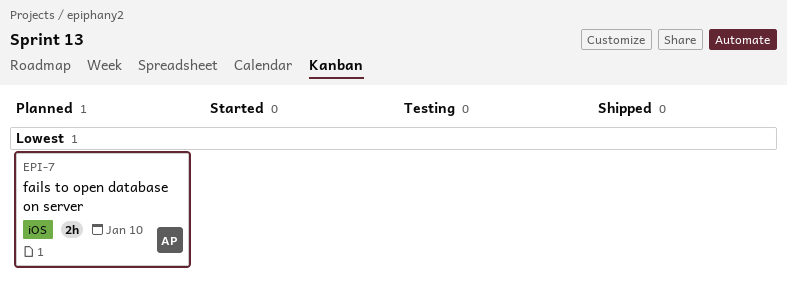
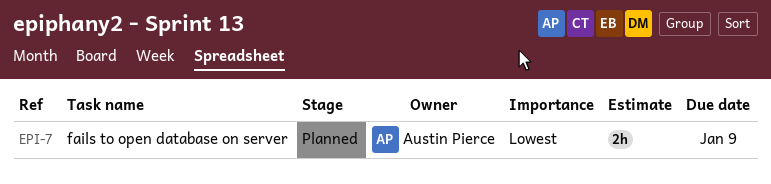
EPI-7, due: Jan 10 -> Jan 9

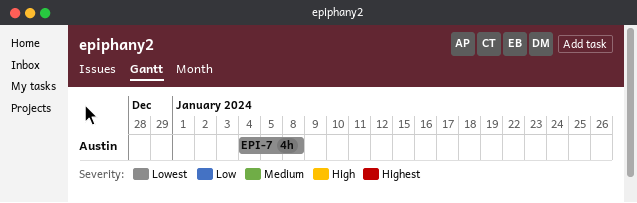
EPI-7, estimate: 2h -> 4h
EPI-7, due: Jan 9 -> Jan 8

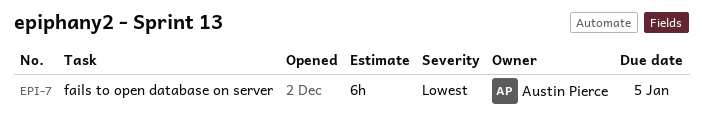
EPI-7, estimate: 4h -> 6h
EPI-7, due: Jan 8 -> Jan 5

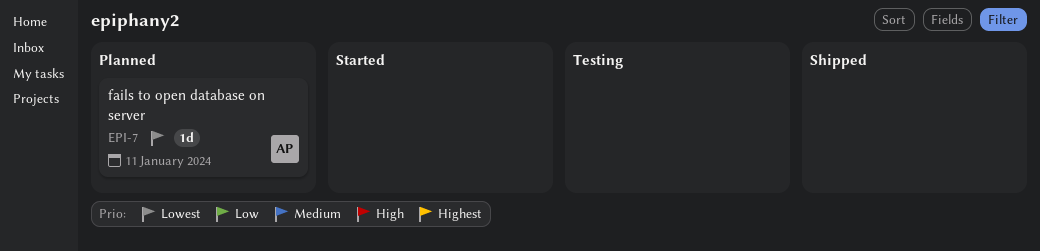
EPI-7, estimate: 6h -> 1d
EPI-7, due: Jan 5 -> Jan 11

